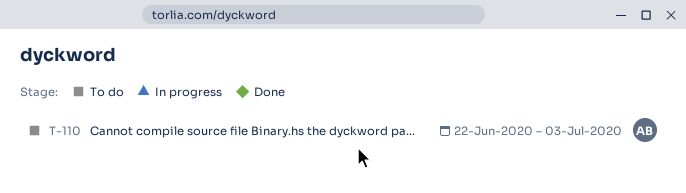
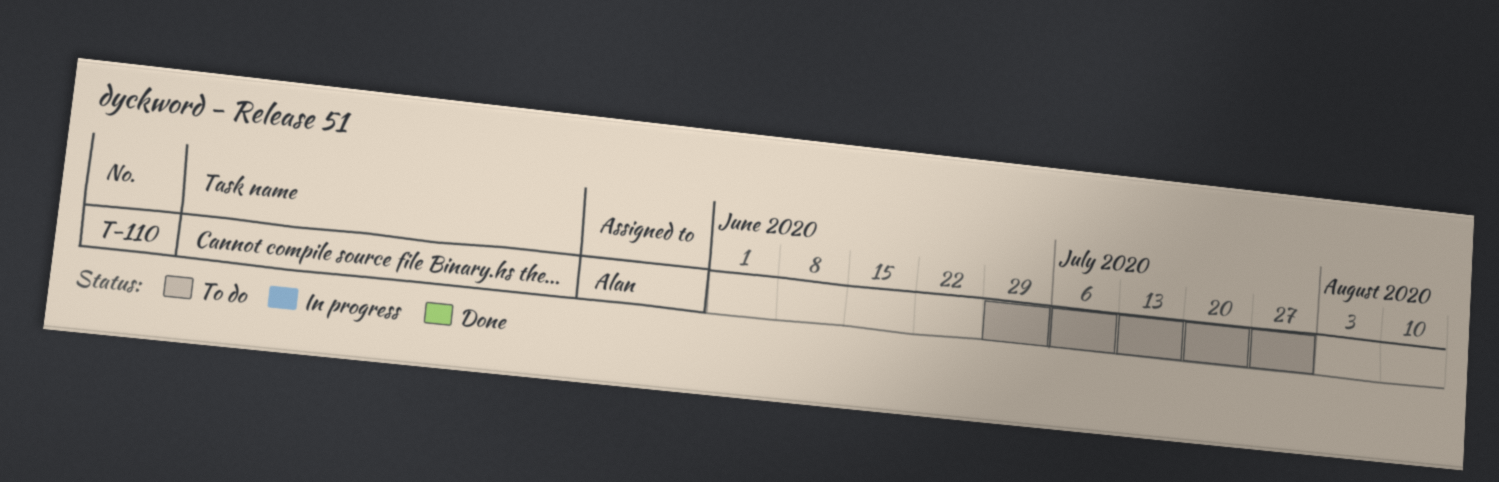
T-110, start: Jun 22 -> Jun 29
T-110, due: Jul 3 -> Jul 31

